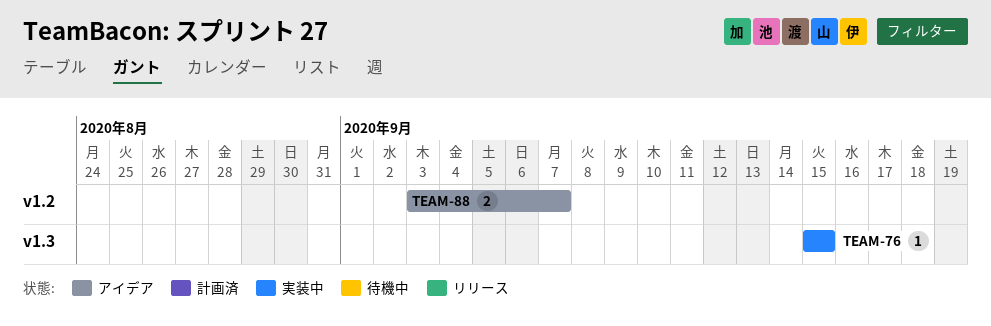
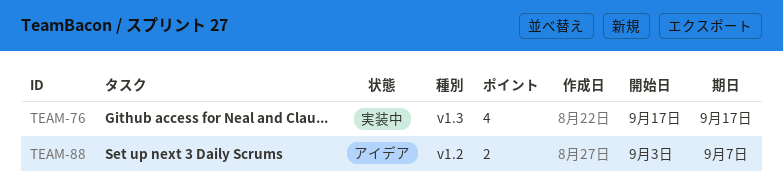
TEAM-76, estimate: 1 -> 4
TEAM-76, start: Sep 15 -> Sep 17
TEAM-76, due: Sep 15 -> Sep 17

